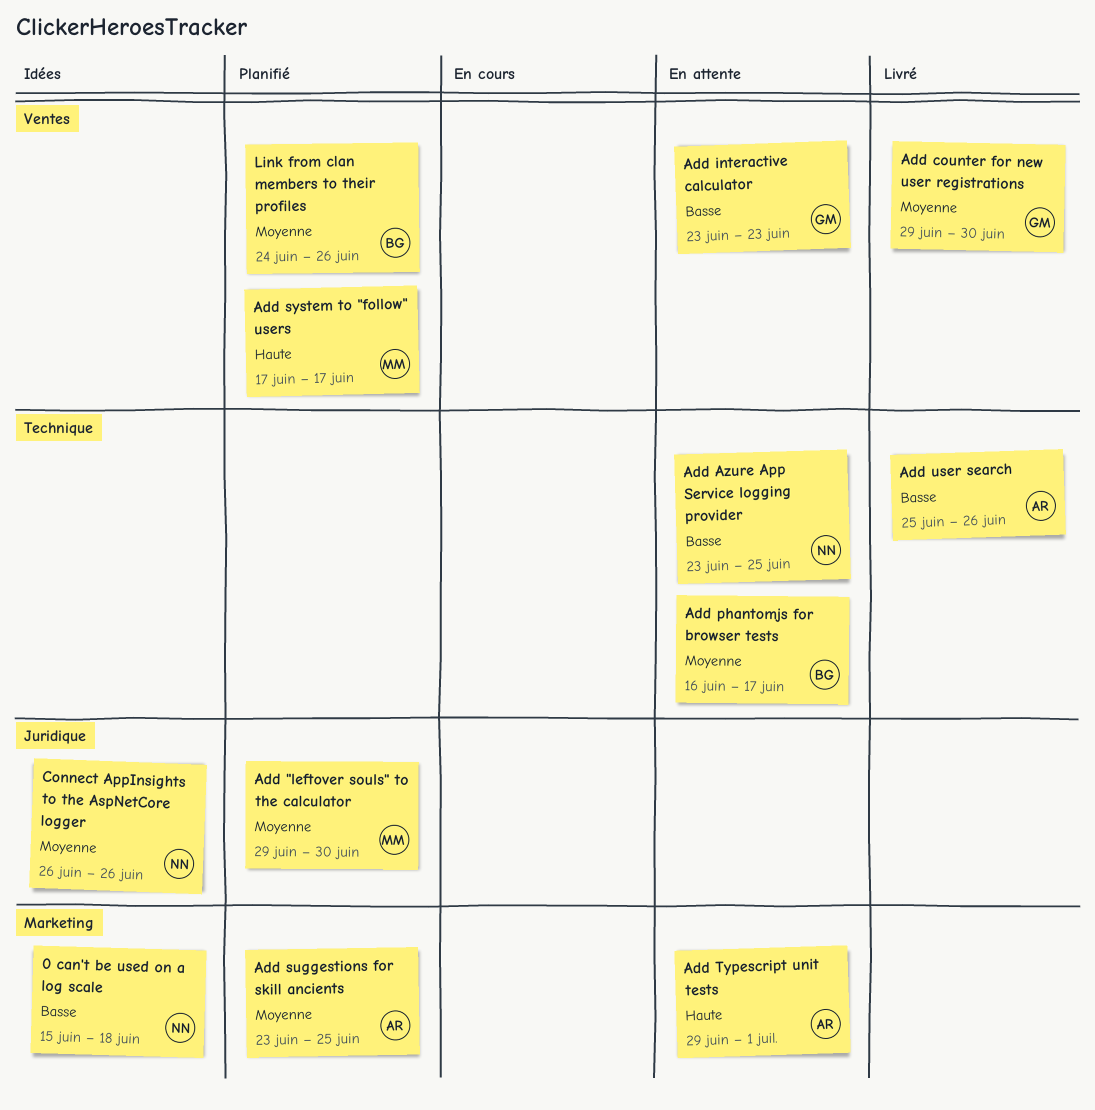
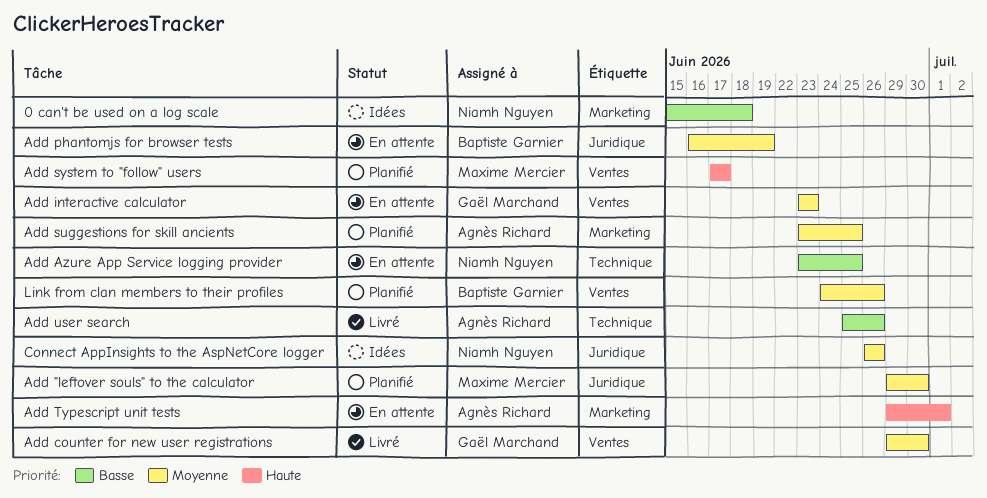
Add interactive calculator, priority: Basse -> Moyenne
Add phantomjs for browser tests, label: Technique -> Juridique
Add phantomjs for browser tests, due: Jun 17 -> Jun 19

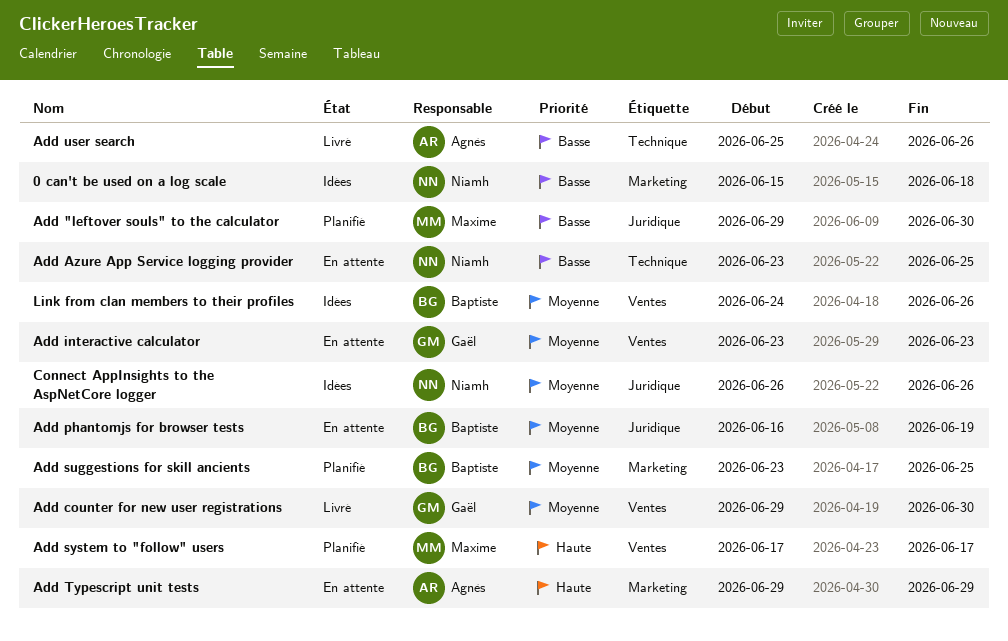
Add "leftover souls" to the calculator, priority: Moyenne -> Basse
Add suggestions for skill ancients, owner: Agnès Richard -> Baptiste Garnier
Add Typescript unit tests, due: Jul 1 -> Jun 29
Link from clan members to their profiles, status: Planifié -> Idées

